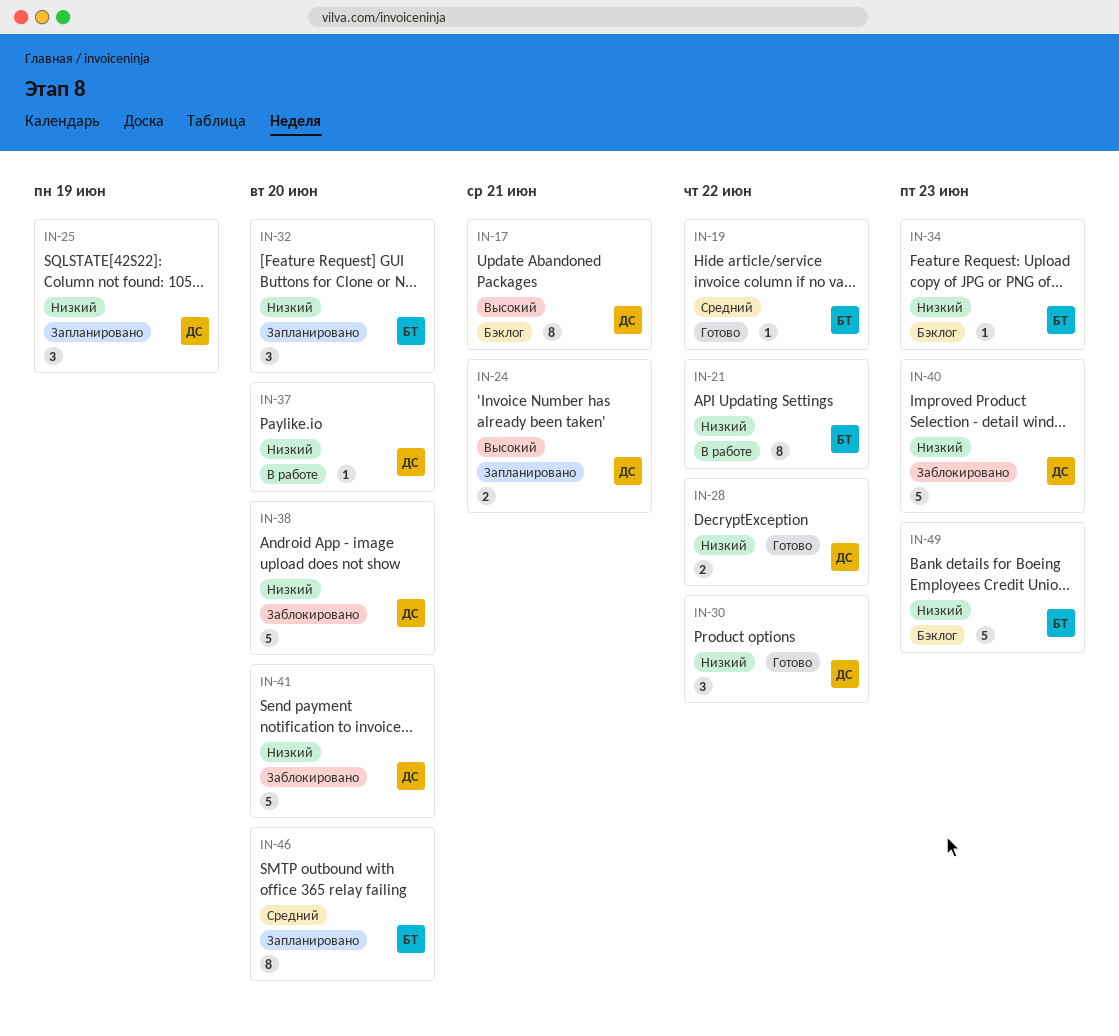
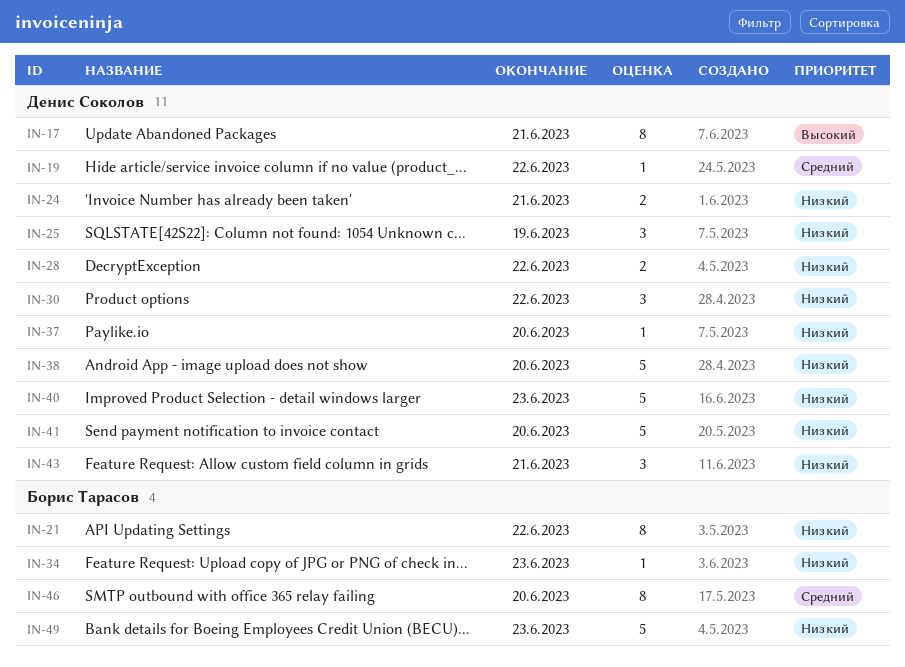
IN-19, owner: Борис Тарасов -> Денис Соколов
IN-24, priority: Высокий -> Низкий
IN-32: present -> none
IN-43: none -> present

